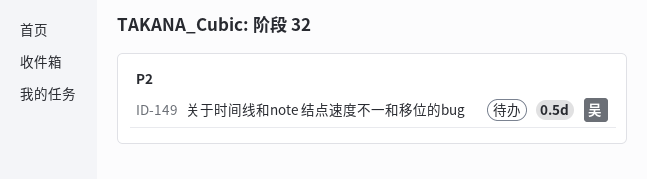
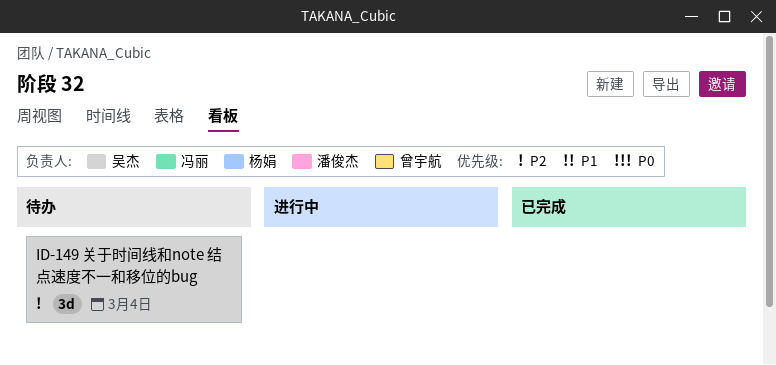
ID-149, estimate: 0.5d -> 3d

